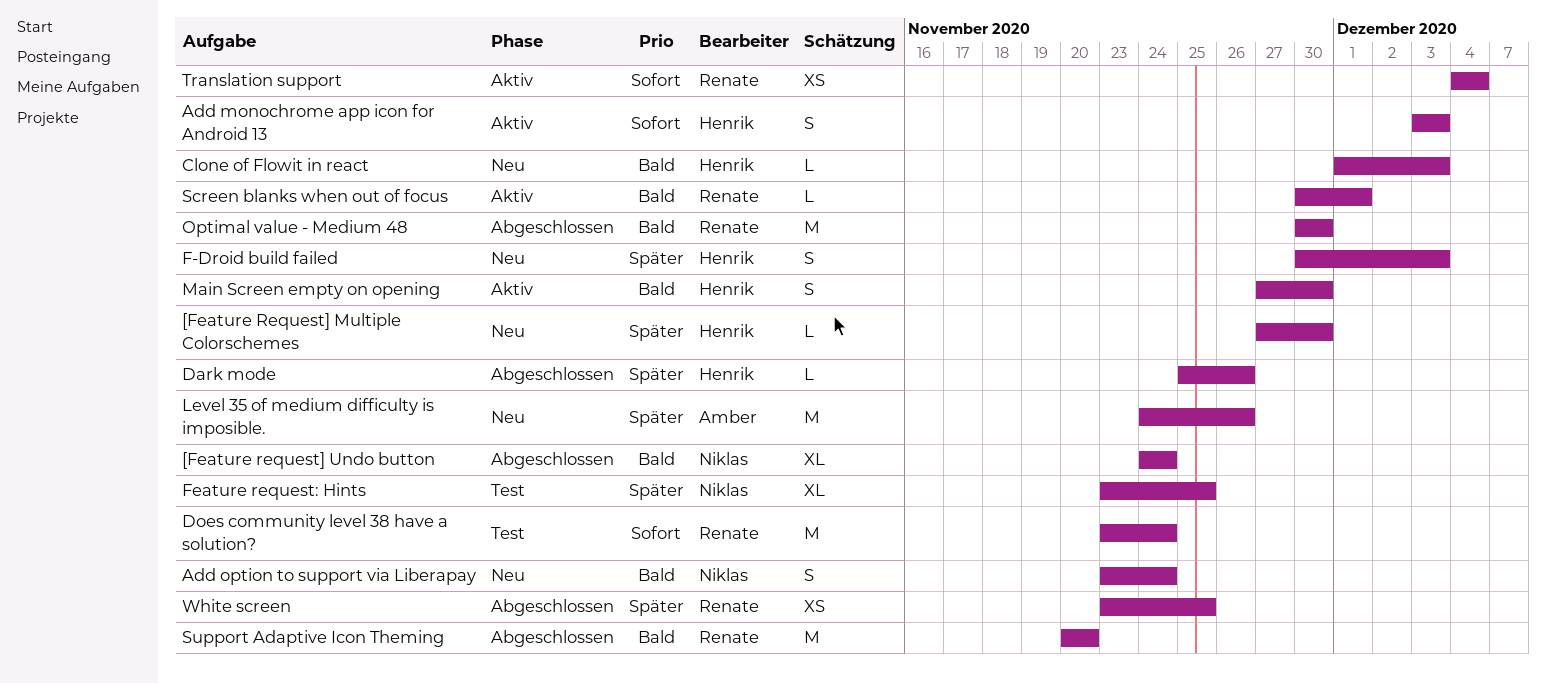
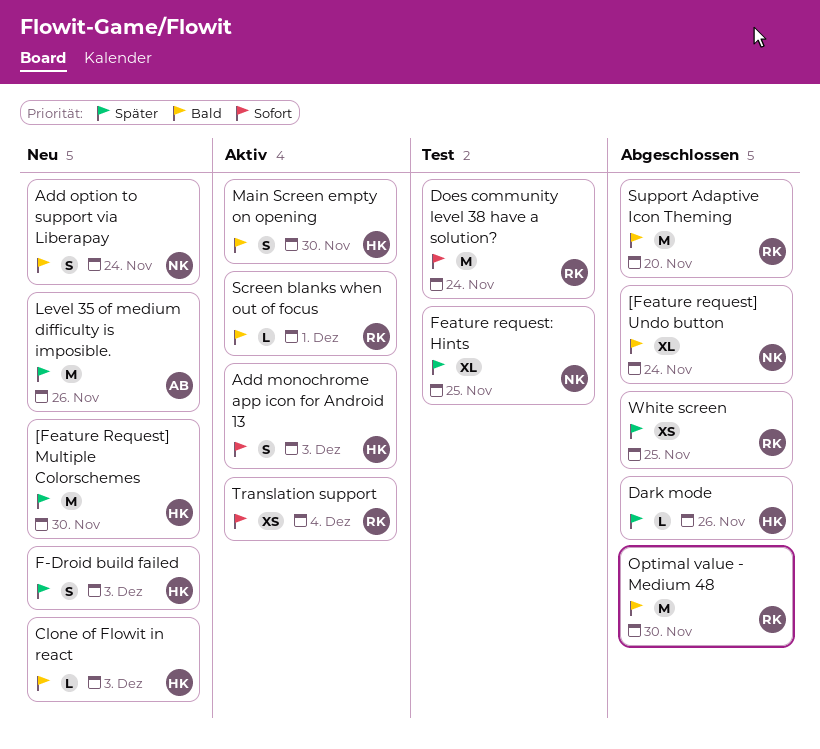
[Feature Request] Multiple Colorschemes, estimate: L -> M

